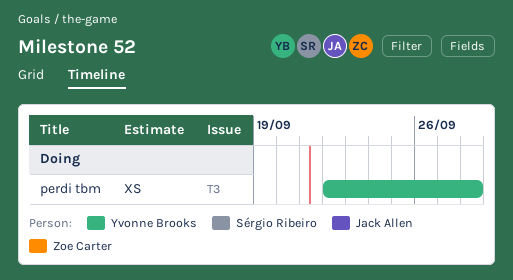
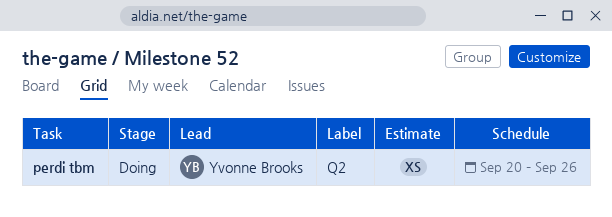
perdi tbm, start: Sep 22 -> Sep 20
perdi tbm, due: Sep 28 -> Sep 26

